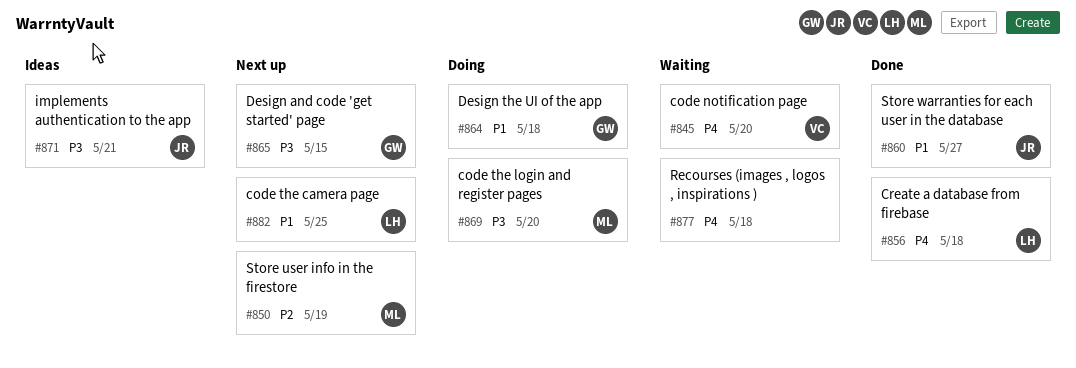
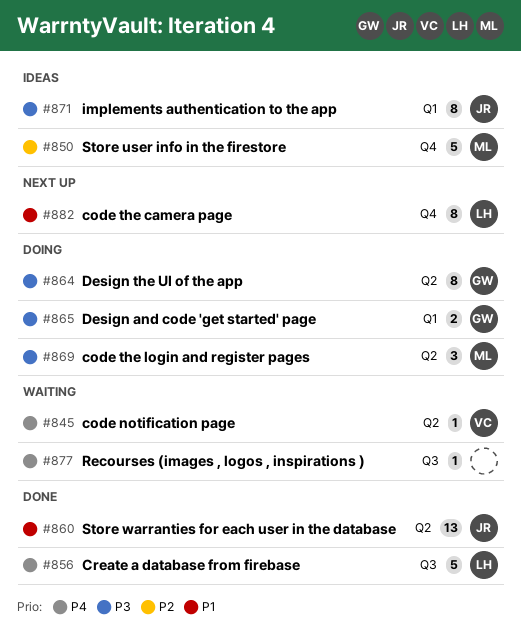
#850, status: Next up -> Ideas
#864, priority: P1 -> P3
#865, status: Next up -> Doing

